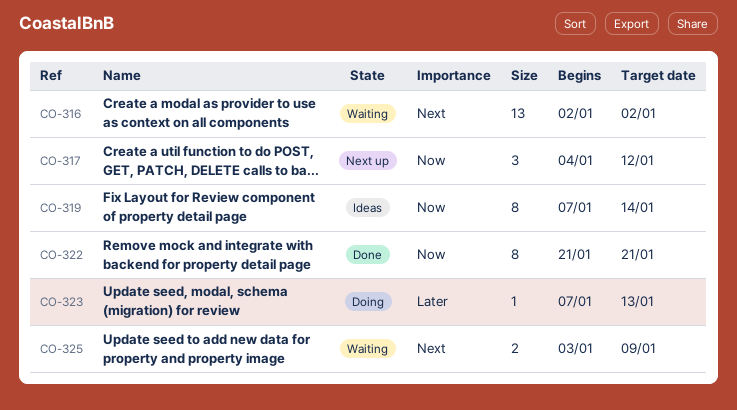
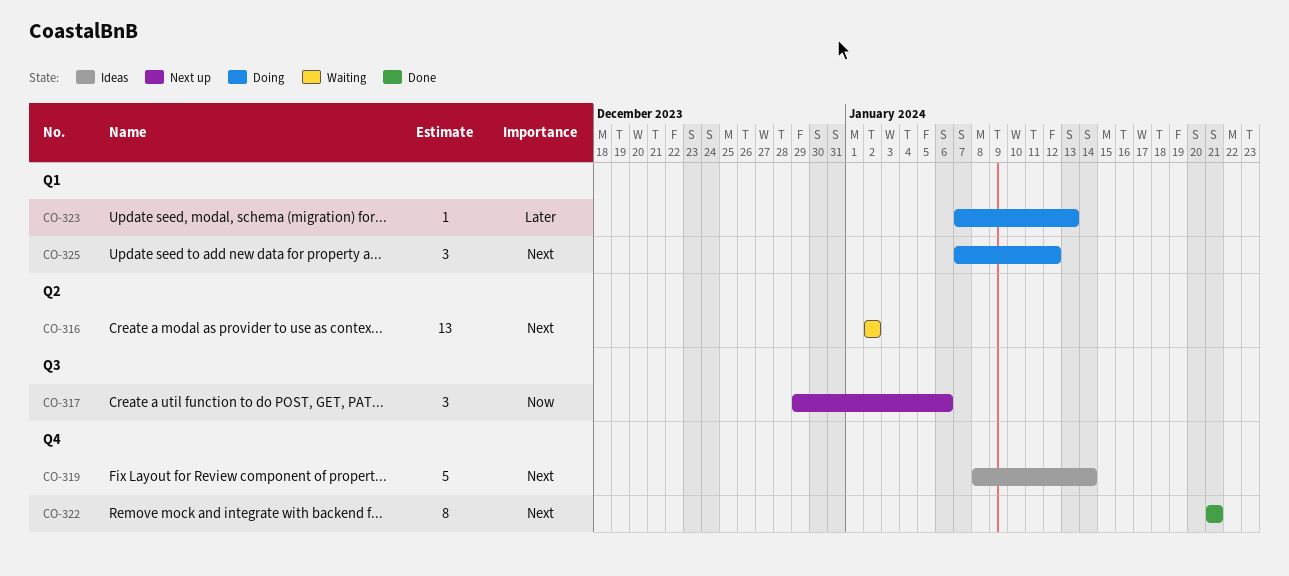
CO-317, start: Jan 4 -> Dec 29
CO-317, due: Jan 12 -> Jan 6
CO-319, priority: Now -> Next
CO-319, estimate: 8 -> 5
CO-319, start: Jan 7 -> Jan 8
CO-322, priority: Now -> Next
CO-325, status: Waiting -> Doing
CO-325, estimate: 2 -> 3
CO-325, start: Jan 3 -> Jan 7
CO-325, due: Jan 9 -> Jan 12

